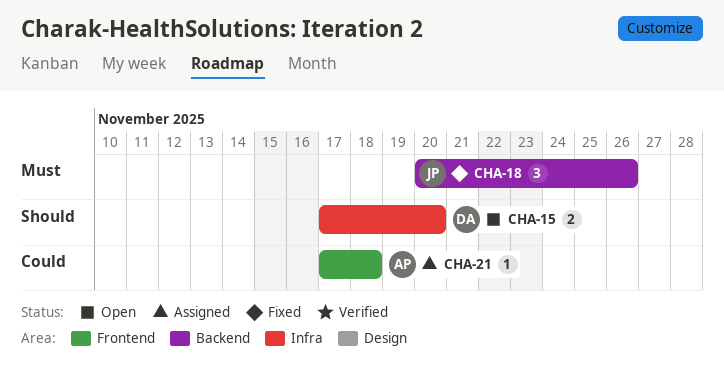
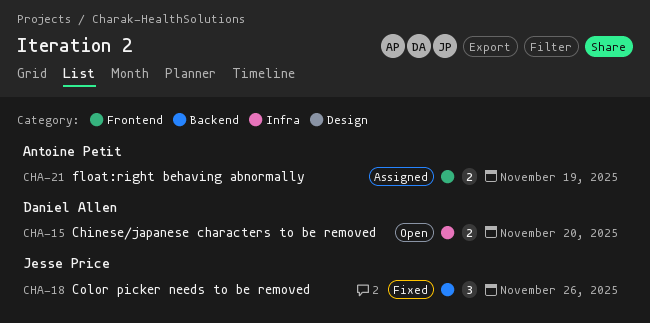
CHA-21, estimate: 1 -> 2
CHA-21, due: Nov 18 -> Nov 19

